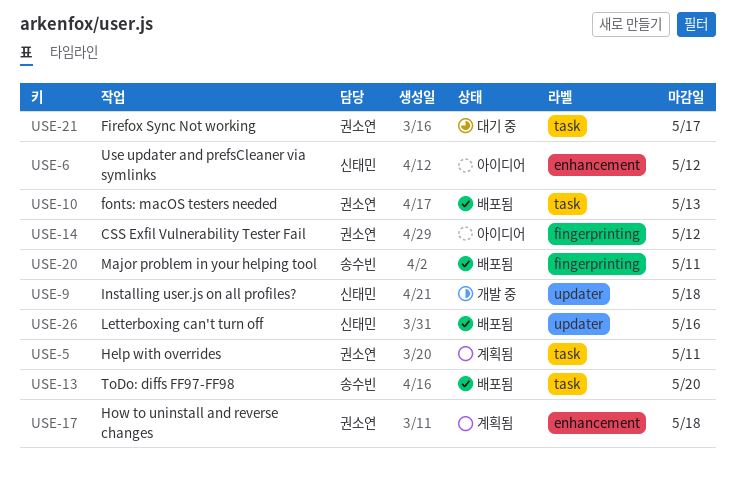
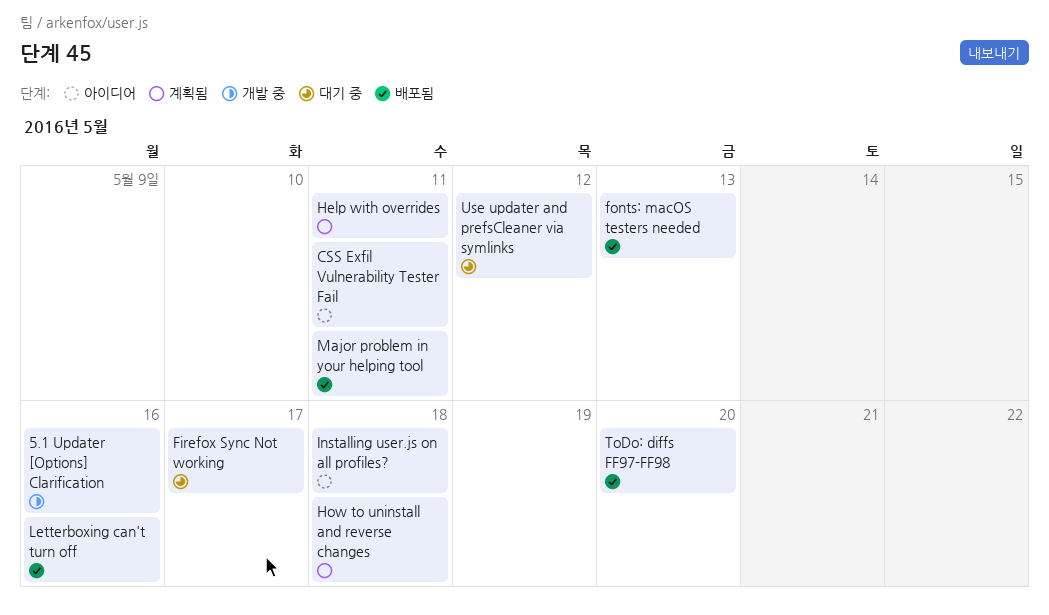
5.1 Updater [Options] Clarification: none -> present
CSS Exfil Vulnerability Tester Fail, due: May 12 -> May 11
Installing user.js on all profiles?, status: 개발 중 -> 아이디어
Use updater and prefsCleaner via symlinks, status: 아이디어 -> 대기 중

